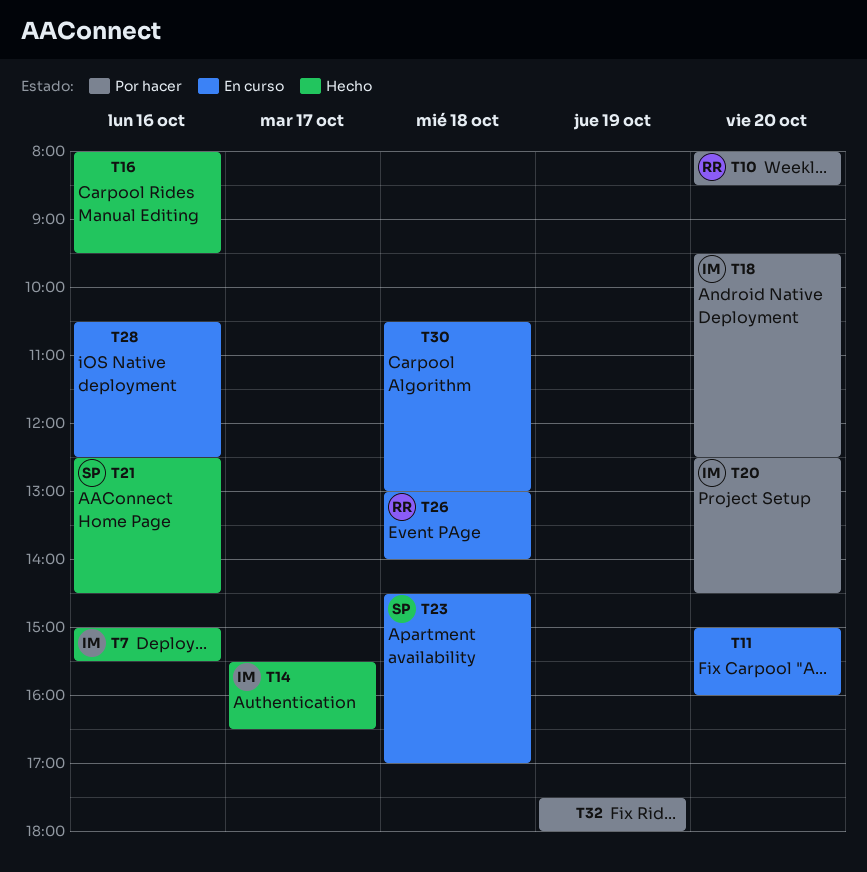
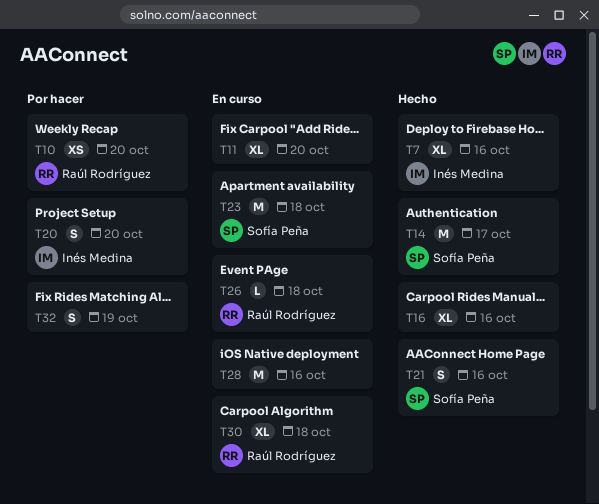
T14, owner: Inés Medina -> Sofía Peña
T18: present -> none
T30, owner: none -> Raúl Rodríguez

